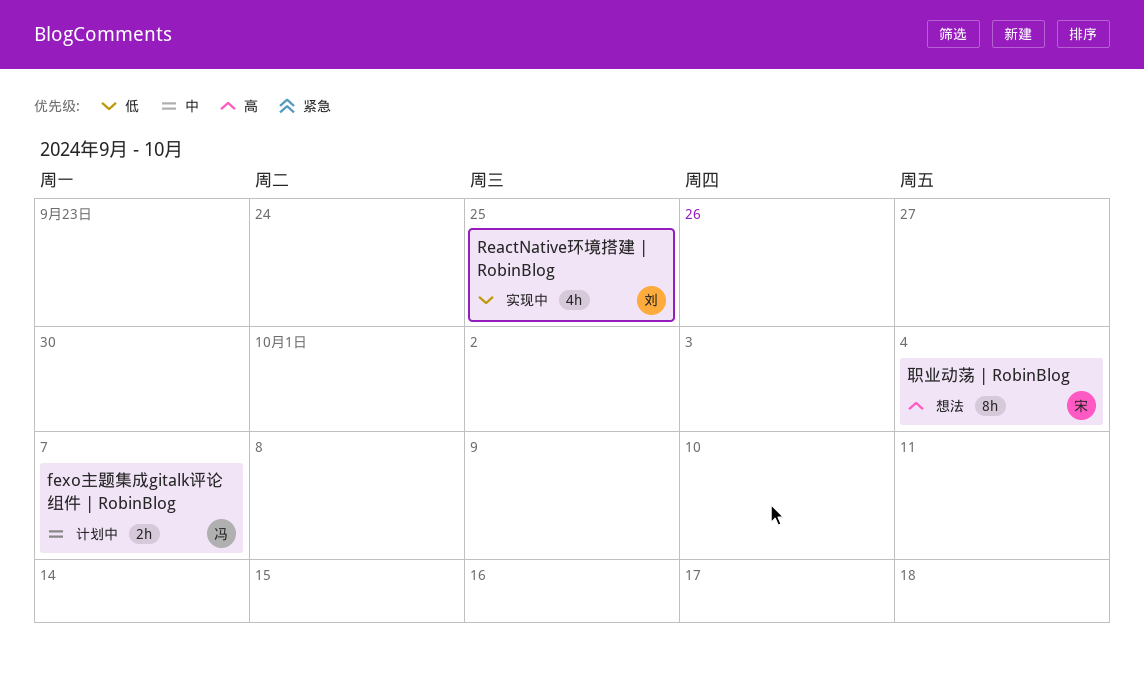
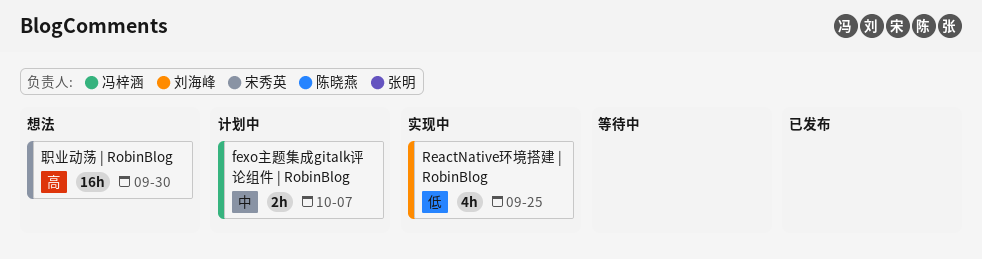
职业动荡 | RobinBlog, estimate: 8h -> 16h
职业动荡 | RobinBlog, due: Oct 4 -> Sep 30

